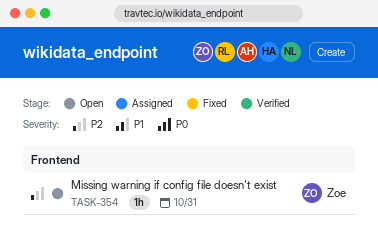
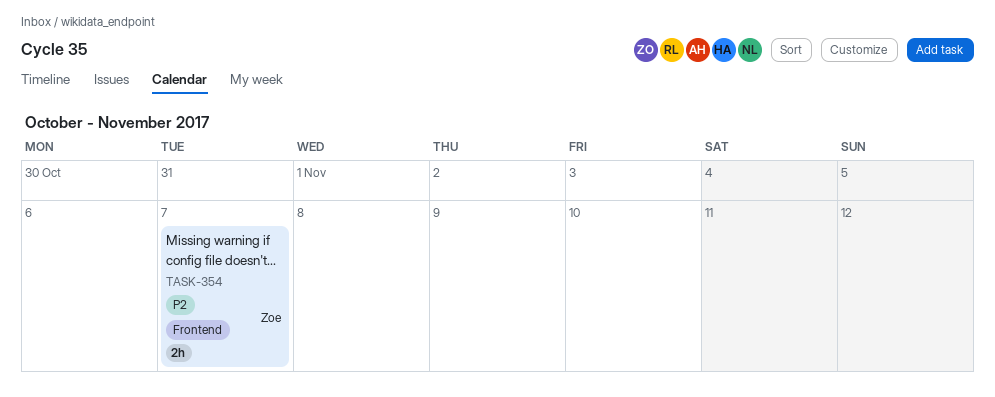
TASK-354, estimate: 1h -> 2h
TASK-354, due: Oct 31 -> Nov 7

